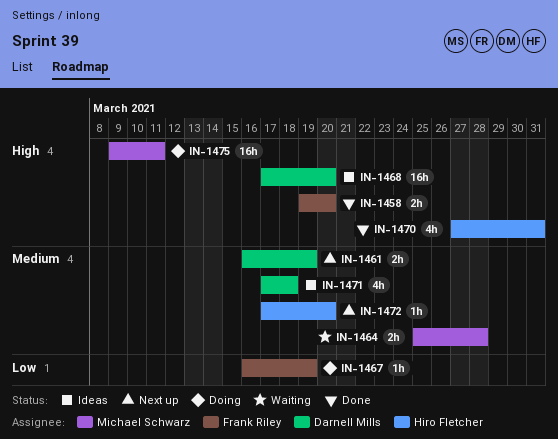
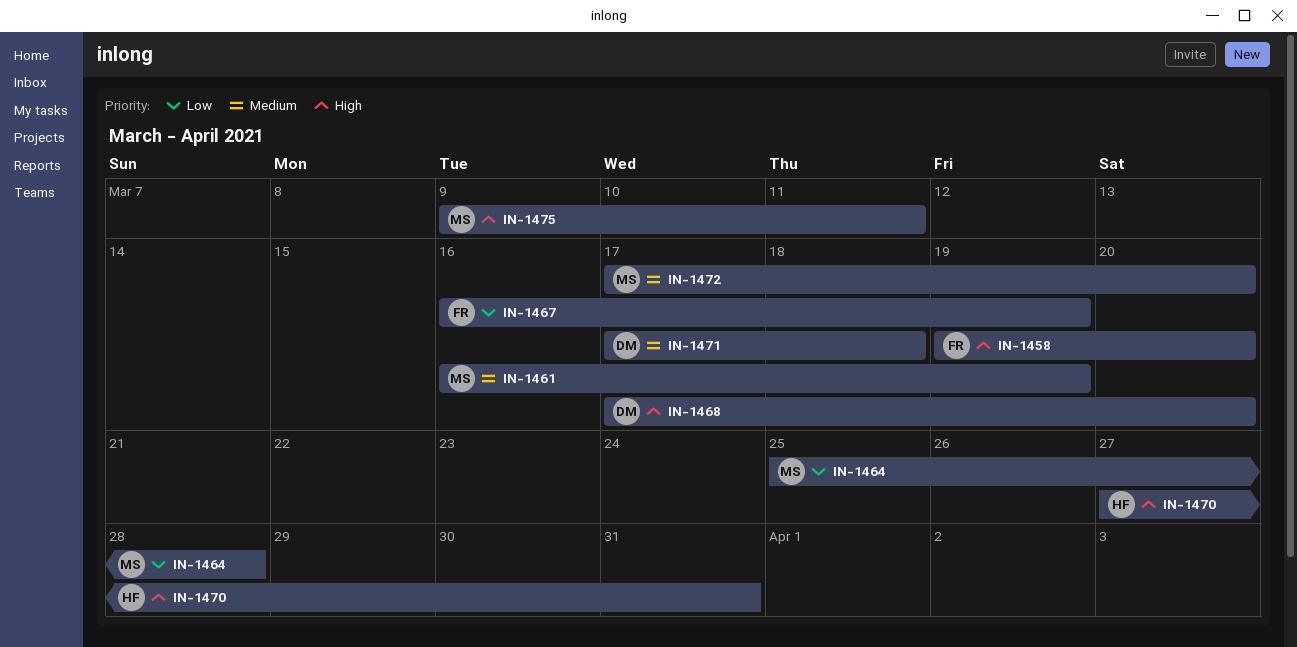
IN-1461, owner: Darnell Mills -> Michael Schwarz
IN-1464, priority: Medium -> Low
IN-1472, owner: Hiro Fletcher -> Michael Schwarz

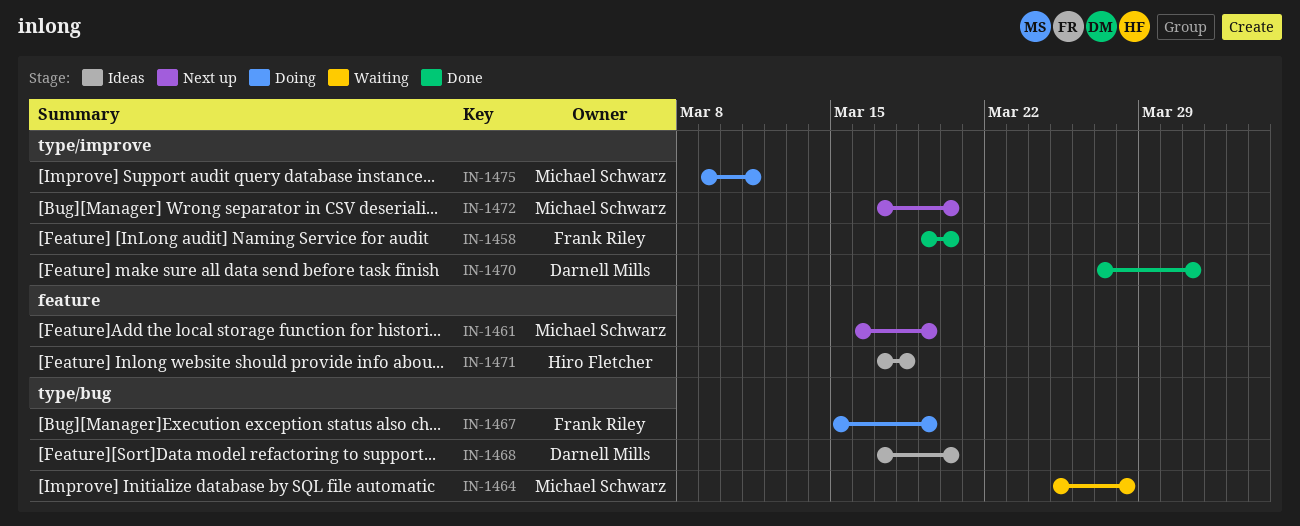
IN-1467, start: Mar 16 -> Mar 15
IN-1470, owner: Hiro Fletcher -> Darnell Mills
IN-1471, owner: Darnell Mills -> Hiro Fletcher

